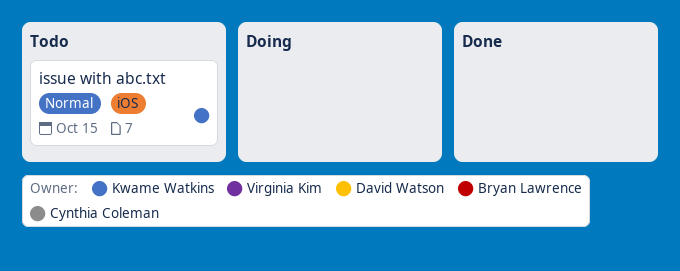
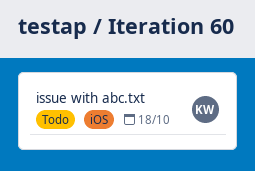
issue with abc.txt, due: Oct 15 -> Oct 18

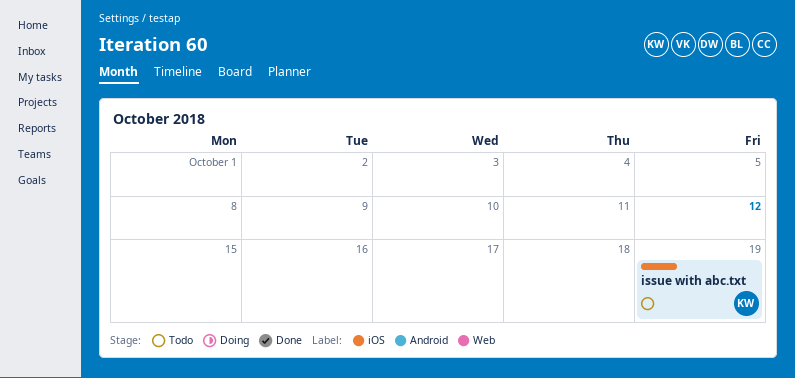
issue with abc.txt, due: Oct 18 -> Oct 19

